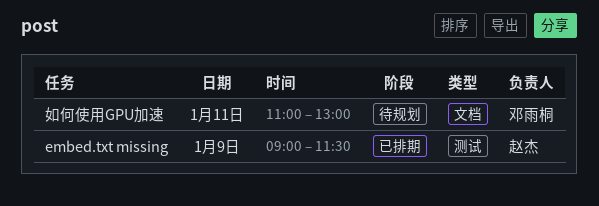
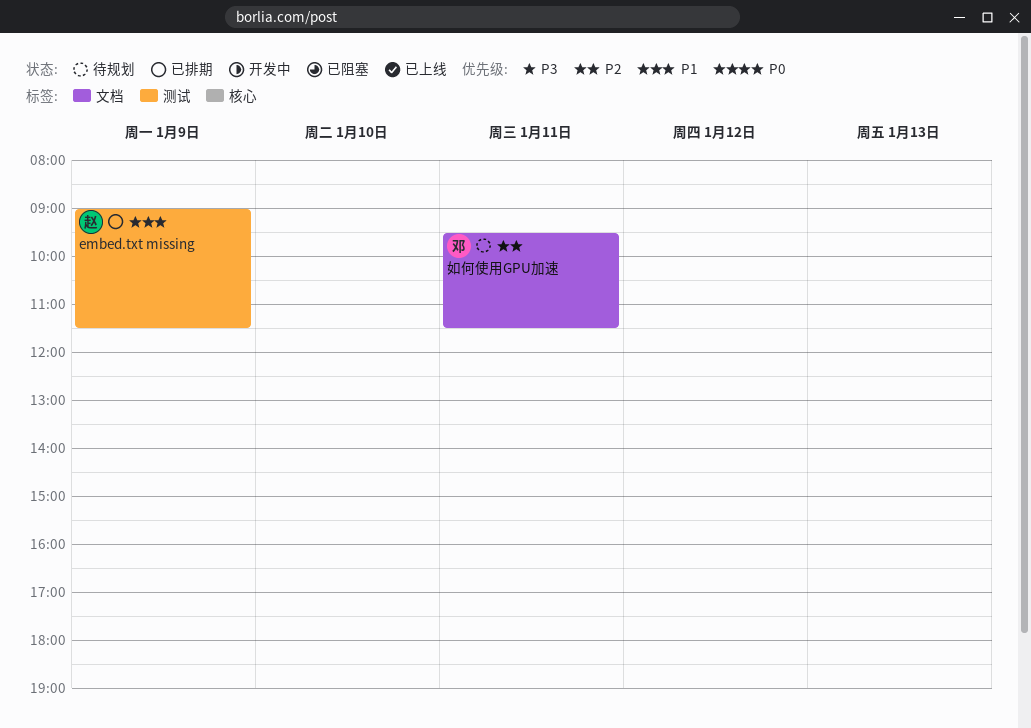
如何使用GPU加速, begins: 11:00 -> 09:30
如何使用GPU加速, ends: 13:00 -> 11:30

